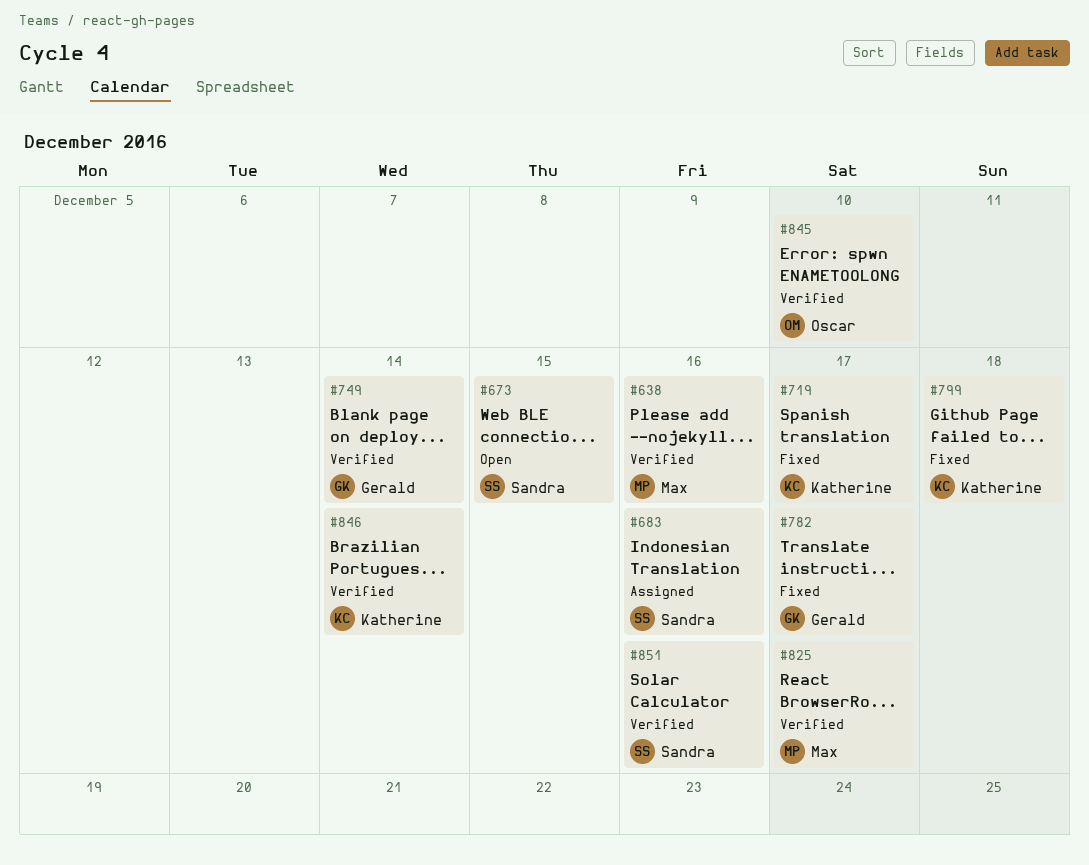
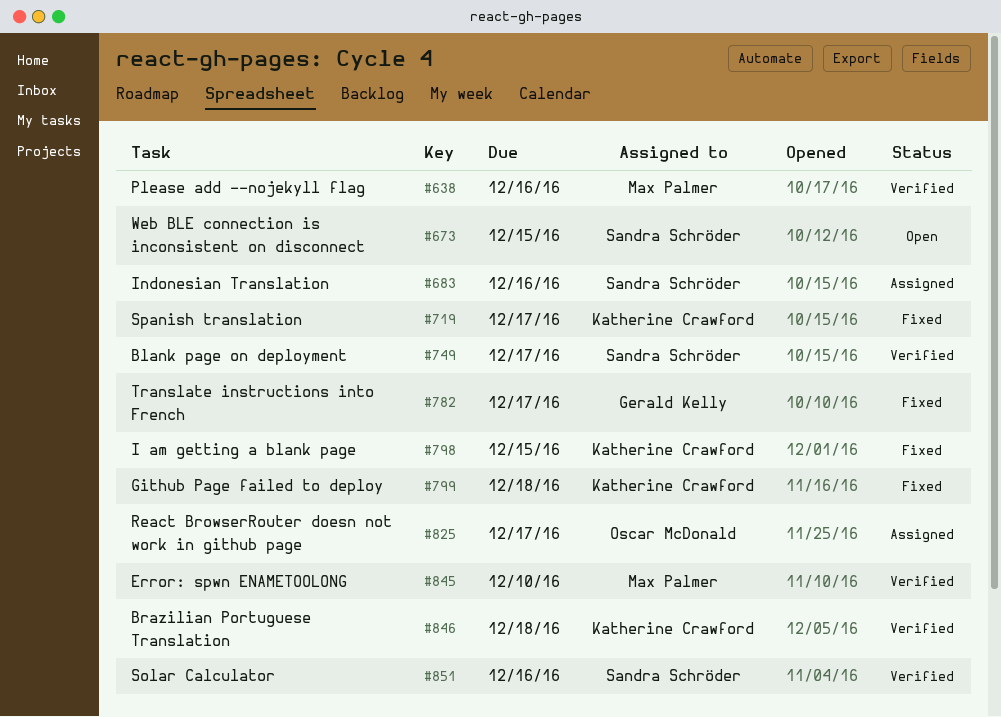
#749, owner: Gerald Kelly -> Sandra Schröder
#749, due: Dec 14 -> Dec 17
#798: none -> present
#825, status: Verified -> Assigned
#825, owner: Max Palmer -> Oscar McDonald
#845, owner: Oscar McDonald -> Max Palmer
#846, due: Dec 14 -> Dec 18

